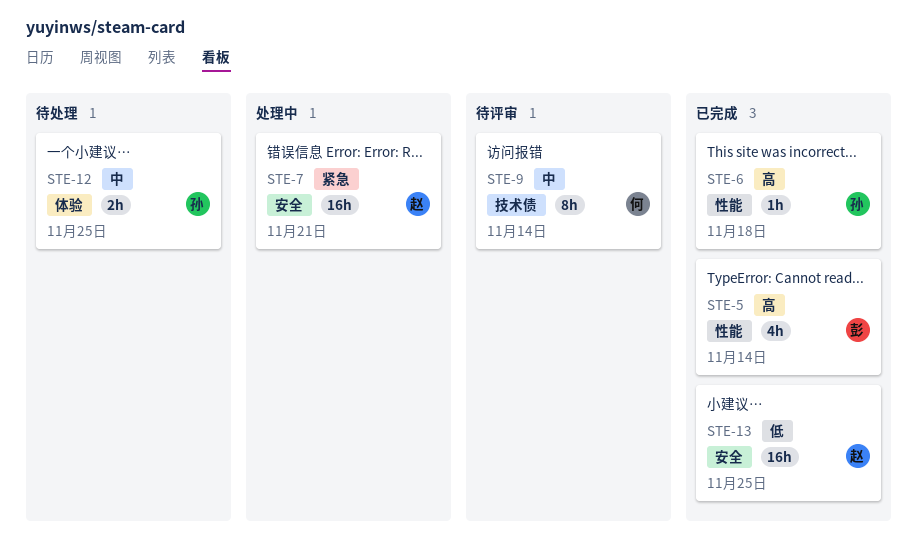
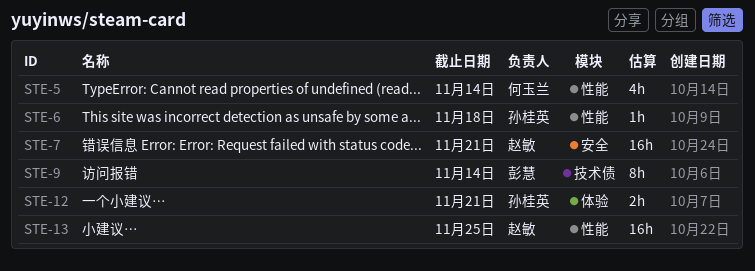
STE-5, owner: 彭慧 -> 何玉兰
STE-9, owner: 何玉兰 -> 彭慧
STE-12, due: Nov 25 -> Nov 21
STE-13, label: 安全 -> 性能

